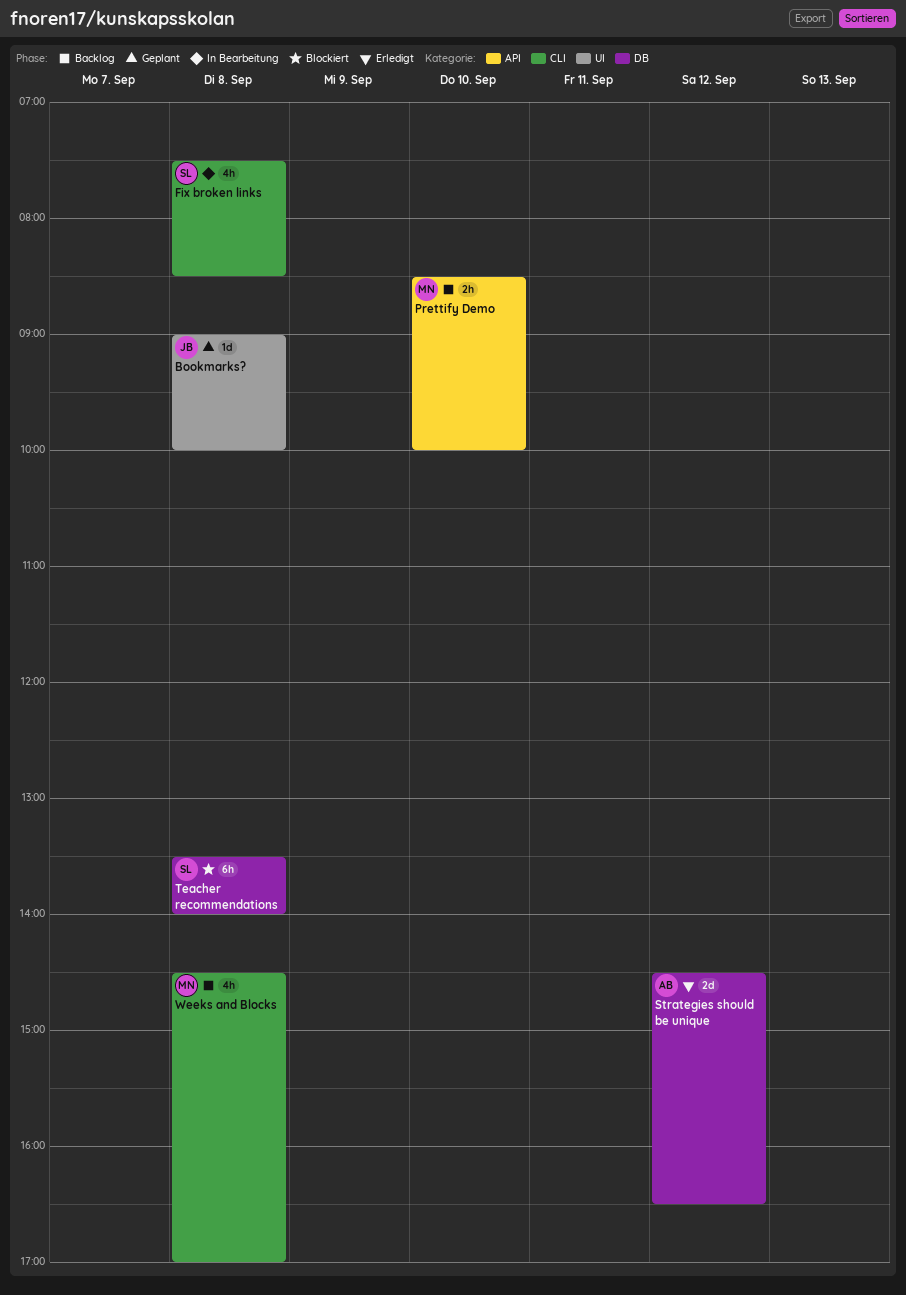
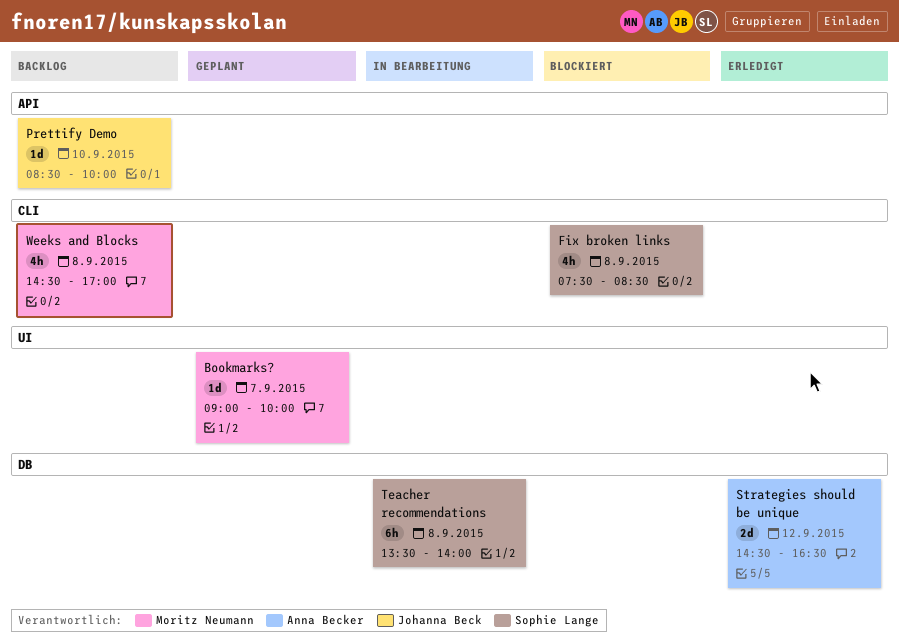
Bookmarks?, owner: Johanna Beck -> Moritz Neumann
Bookmarks?, day: Sep 8 -> Sep 7
Fix broken links, status: In Bearbeitung -> Blockiert
Prettify Demo, owner: Moritz Neumann -> Johanna Beck
Prettify Demo, estimate: 2h -> 1d
Teacher recommendations, status: Blockiert -> In Bearbeitung

